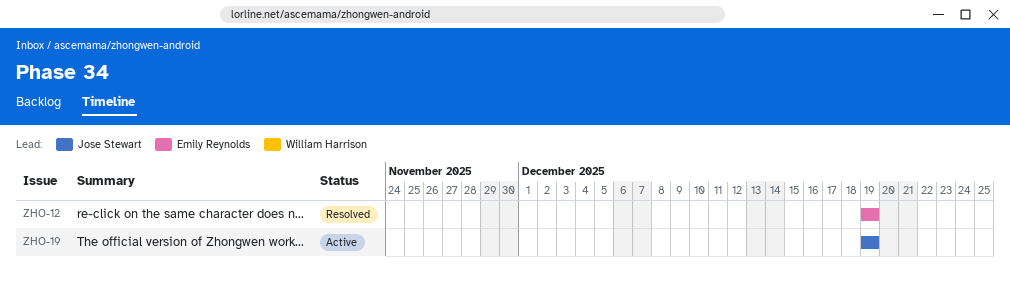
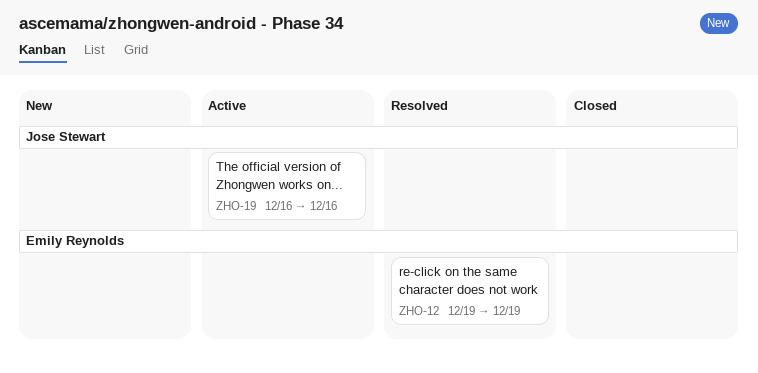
ZHO-19, start: Dec 19 -> Dec 16
ZHO-19, due: Dec 19 -> Dec 16

